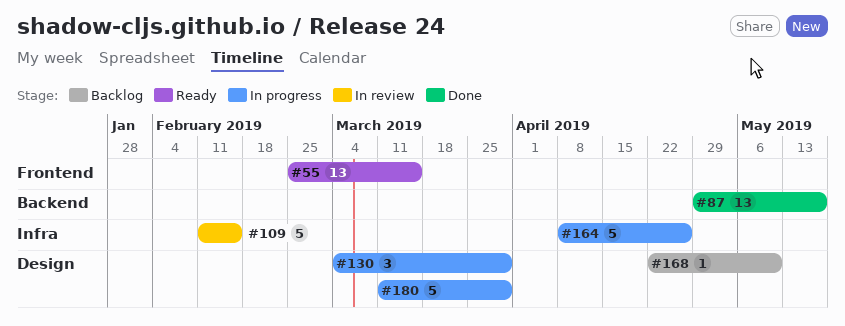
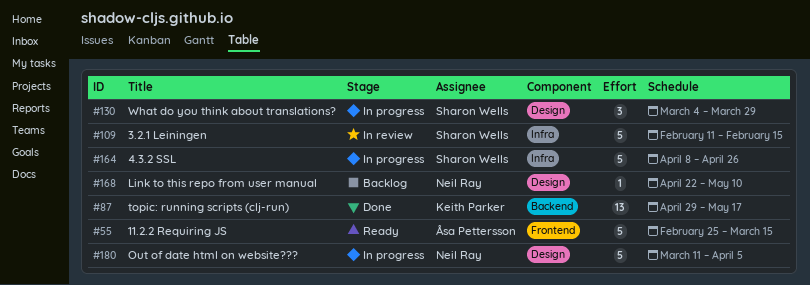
#55, estimate: 13 -> 5
#180, due: Mar 29 -> Apr 5

